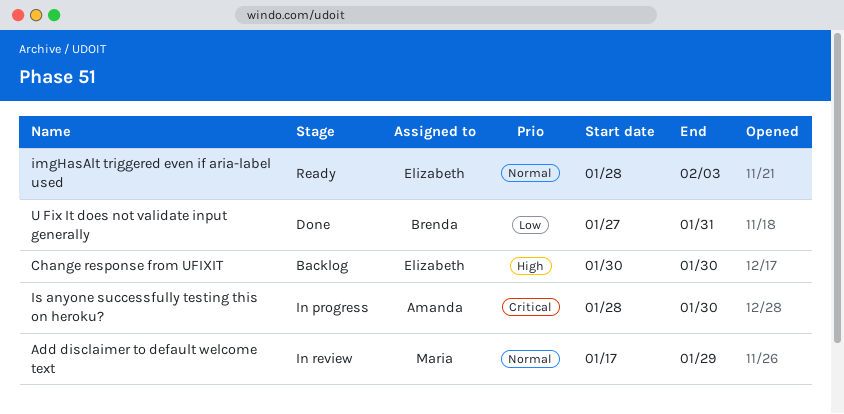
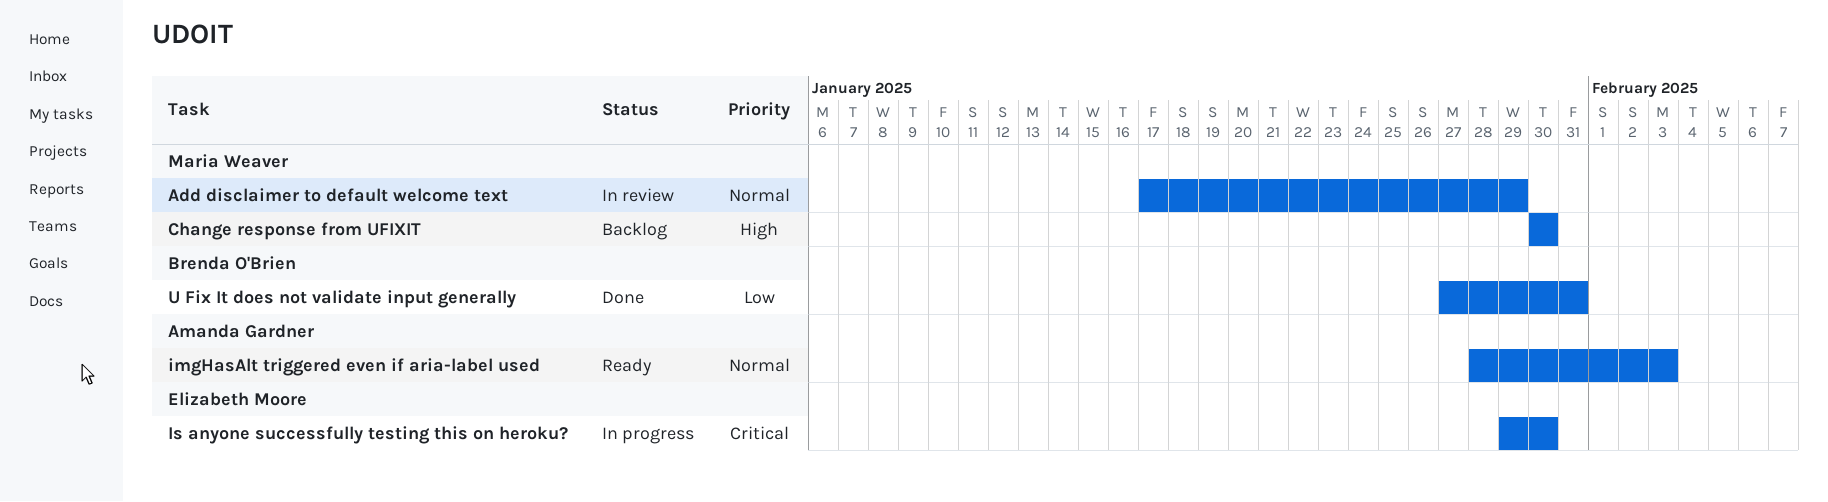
Change response from UFIXIT, owner: Elizabeth Moore -> Maria Weaver
imgHasAlt triggered even if aria-label used, owner: Elizabeth Moore -> Amanda Gardner
Is anyone successfully testing this on heroku?, owner: Amanda Gardner -> Elizabeth Moore
Is anyone successfully testing this on heroku?, start: Jan 28 -> Jan 29

